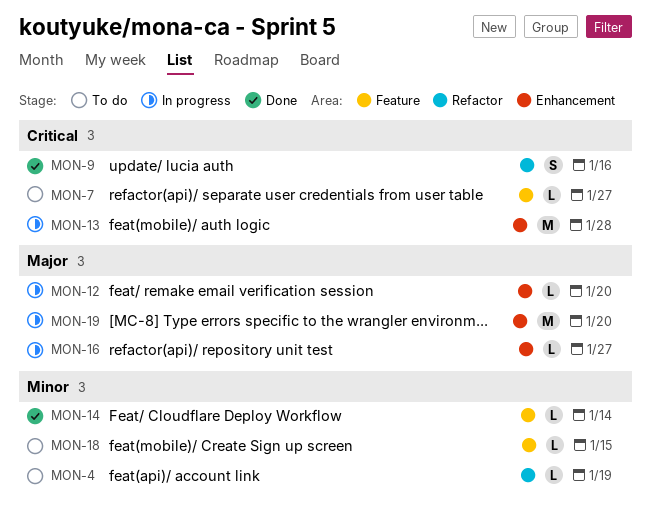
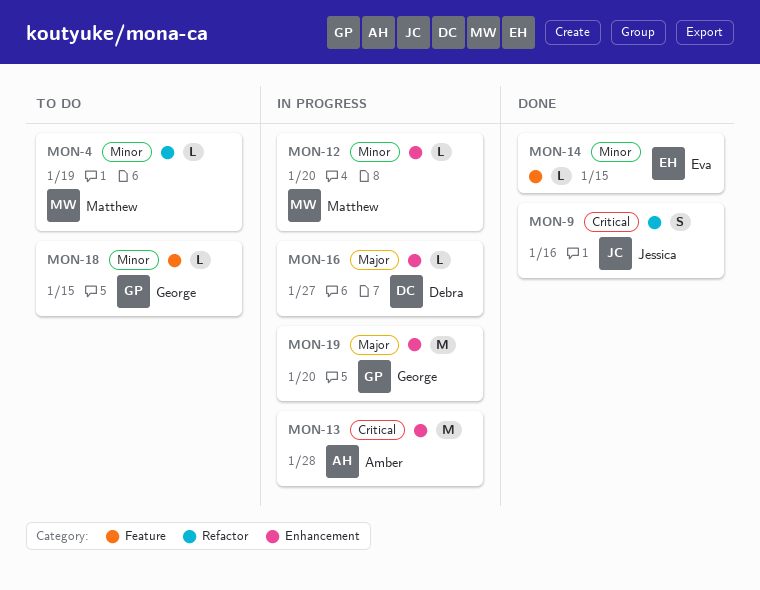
MON-7: present -> none
MON-12, priority: Major -> Minor
MON-14, due: Jan 14 -> Jan 15

